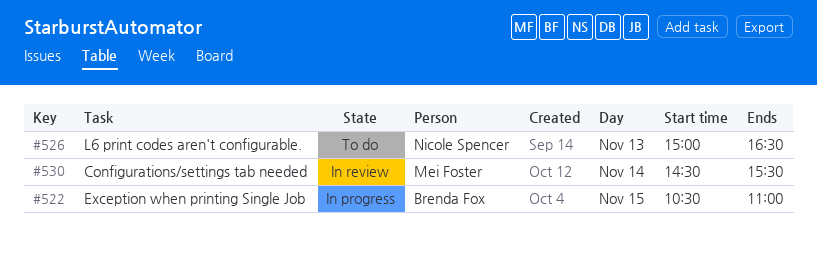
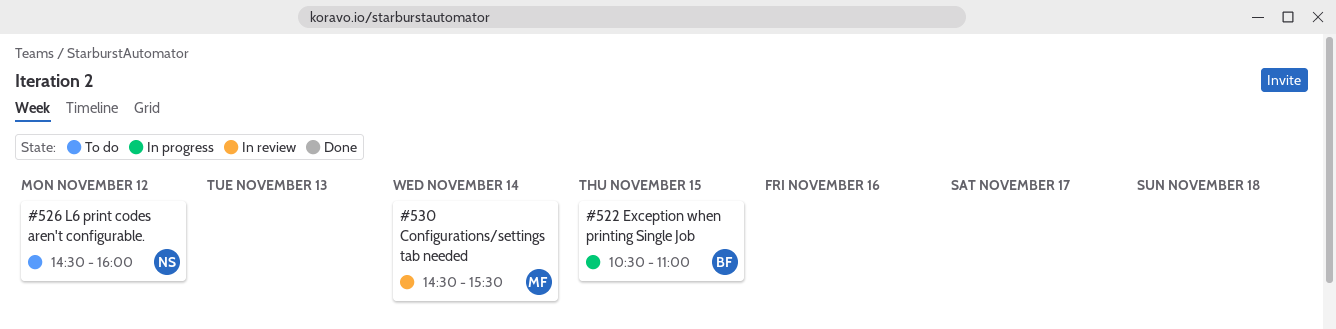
#526, day: Nov 13 -> Nov 12
#526, begins: 15:00 -> 14:30
#526, ends: 16:30 -> 16:00

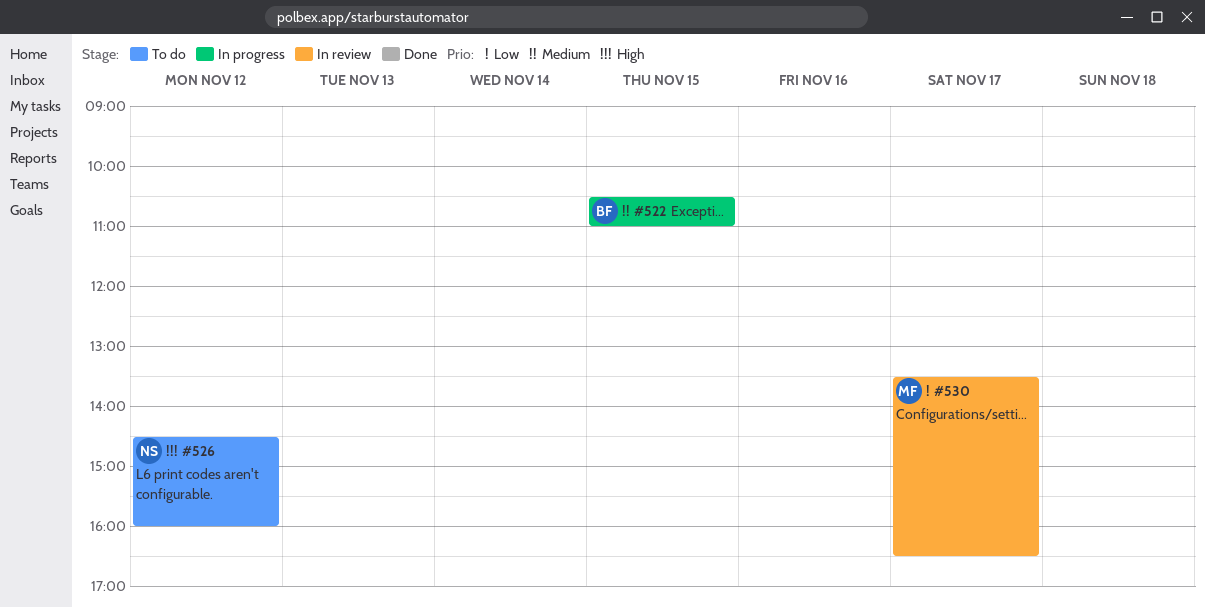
#530, day: Nov 14 -> Nov 17
#530, begins: 14:30 -> 13:30
#530, ends: 15:30 -> 16:30

